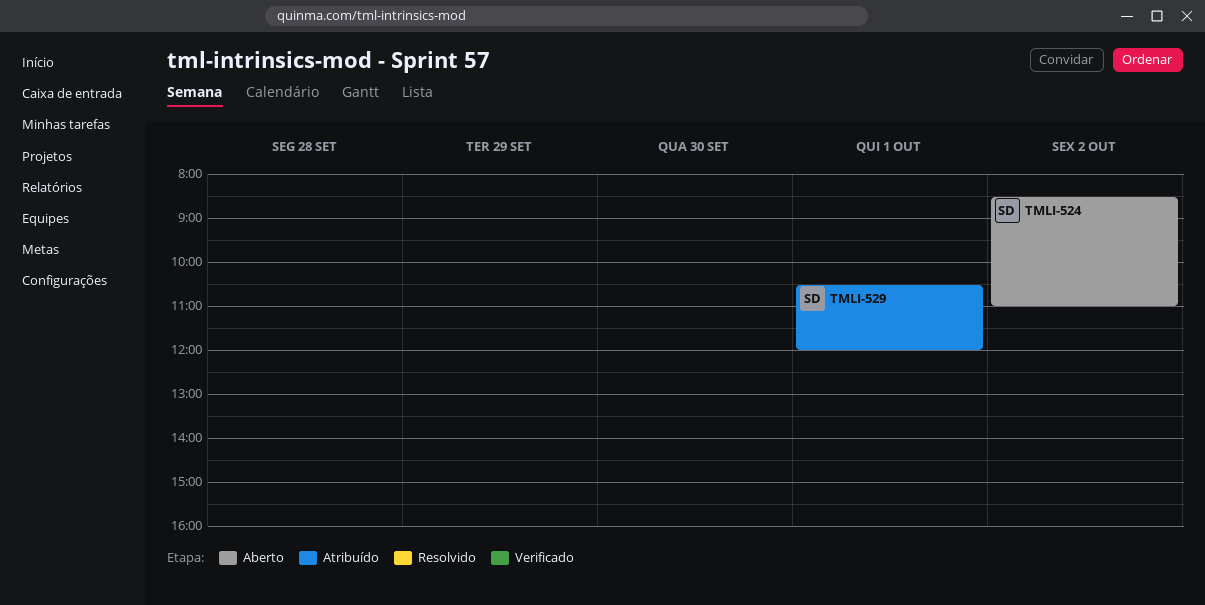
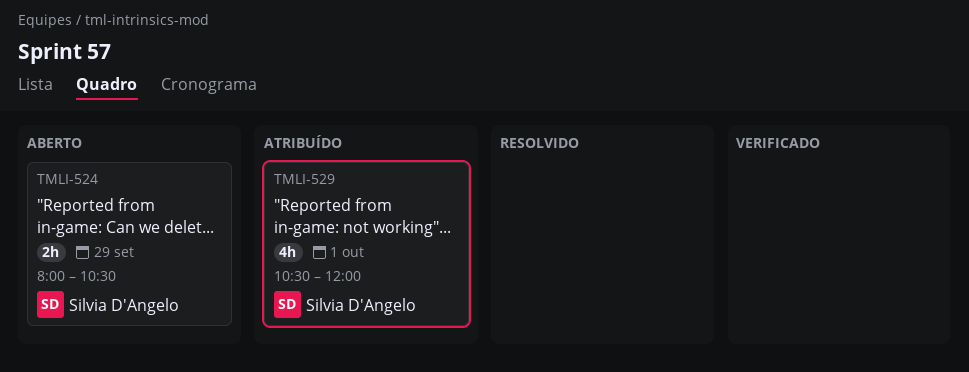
TMLI-524, day: Oct 2 -> Sep 29
TMLI-524, begins: 08:30 -> 08:00
TMLI-524, ends: 11:00 -> 10:30

